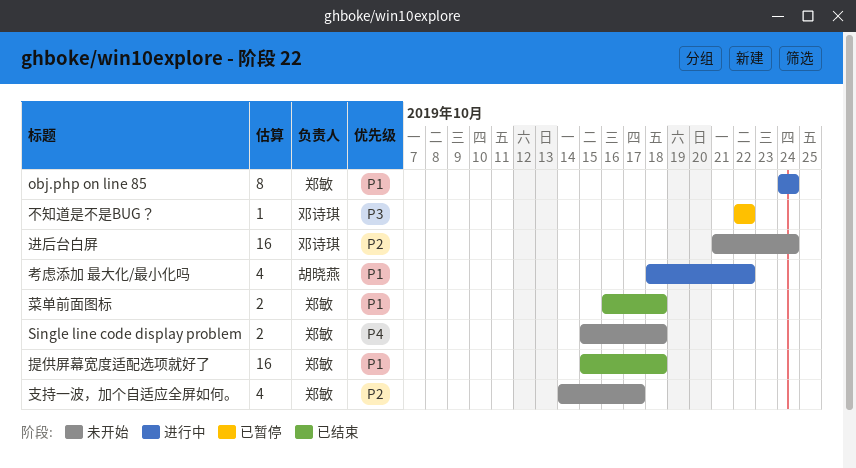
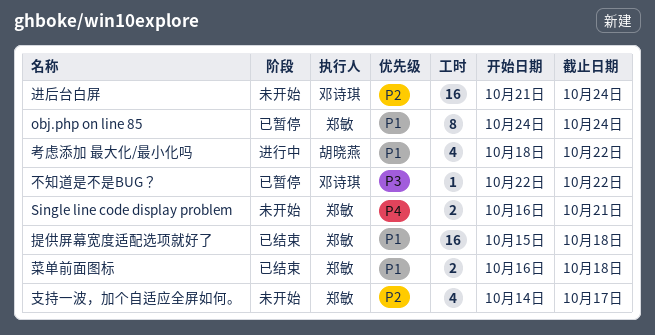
obj.php on line 85, status: 进行中 -> 已暂停
Single line code display problem, start: Oct 15 -> Oct 16
Single line code display problem, due: Oct 18 -> Oct 21

